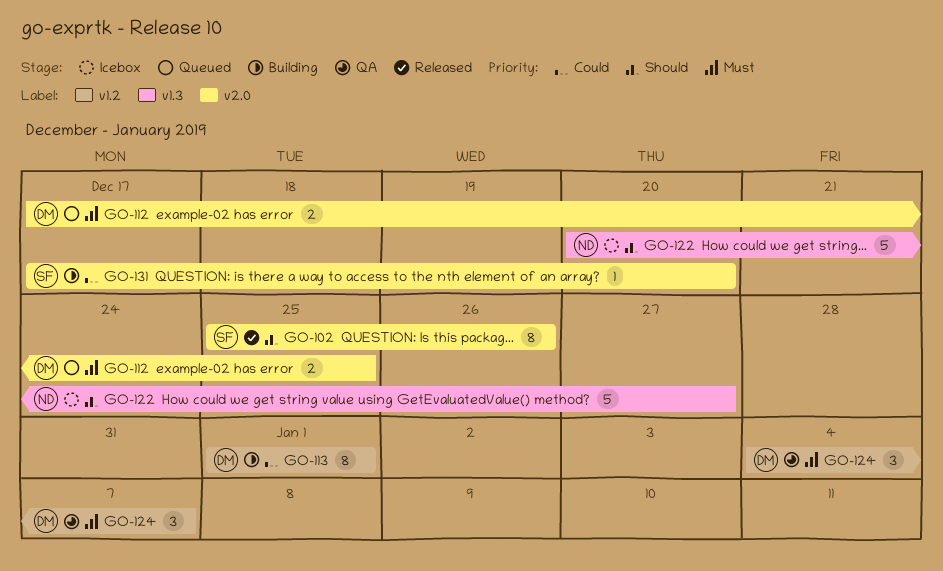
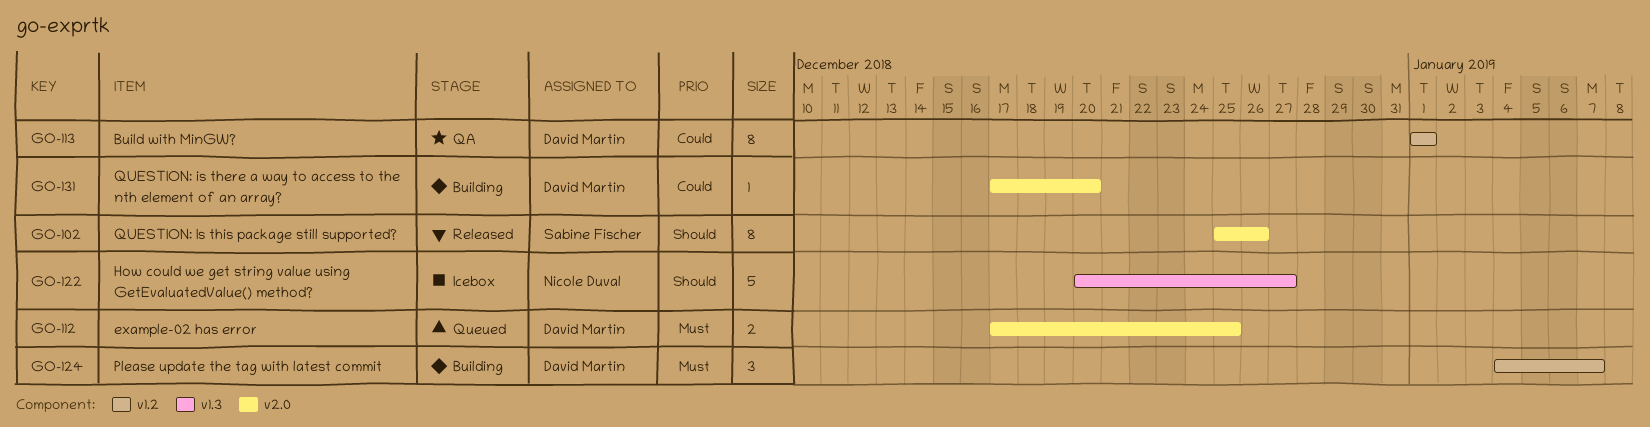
GO-113, status: Building -> QA
GO-124, status: QA -> Building
GO-131, owner: Sabine Fischer -> David Martin

